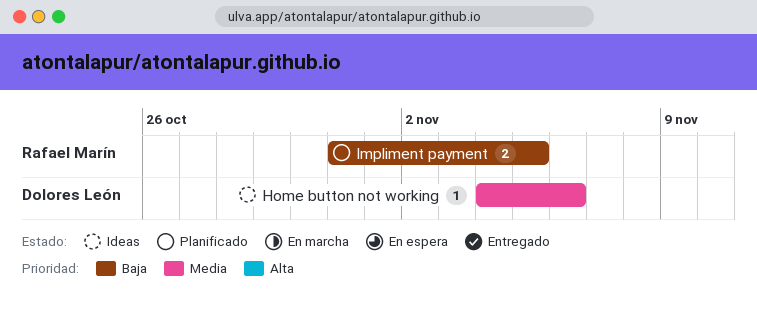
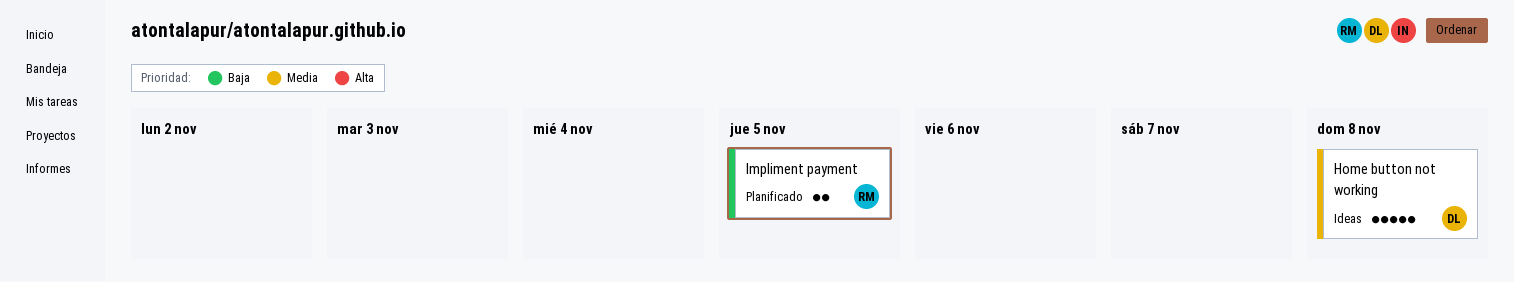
Home button not working, estimate: 1 -> 5
Home button not working, due: Nov 6 -> Nov 8

